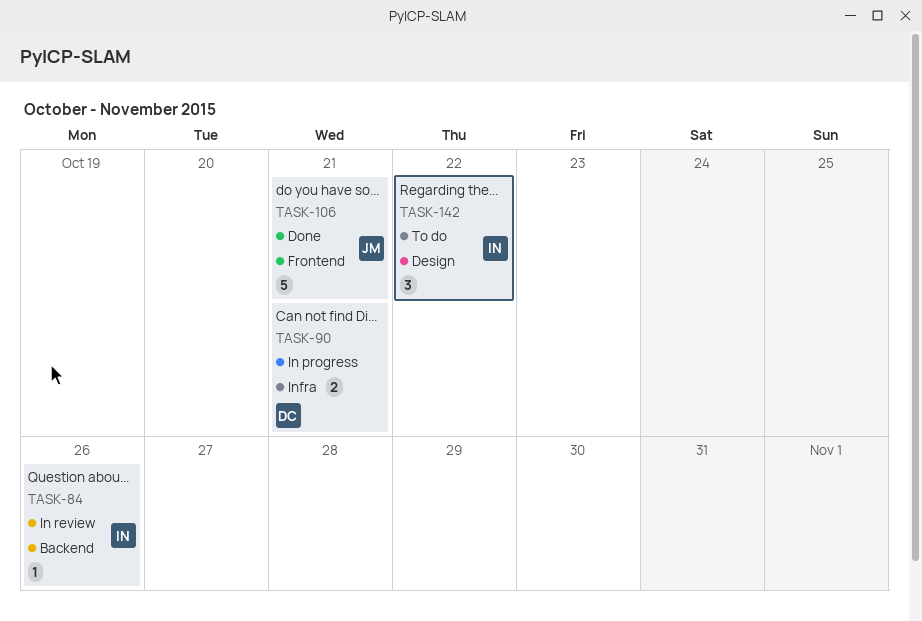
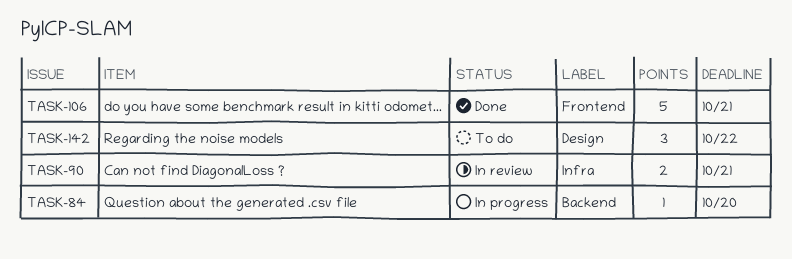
TASK-84, status: In review -> In progress
TASK-84, due: Oct 26 -> Oct 20
TASK-90, status: In progress -> In review

